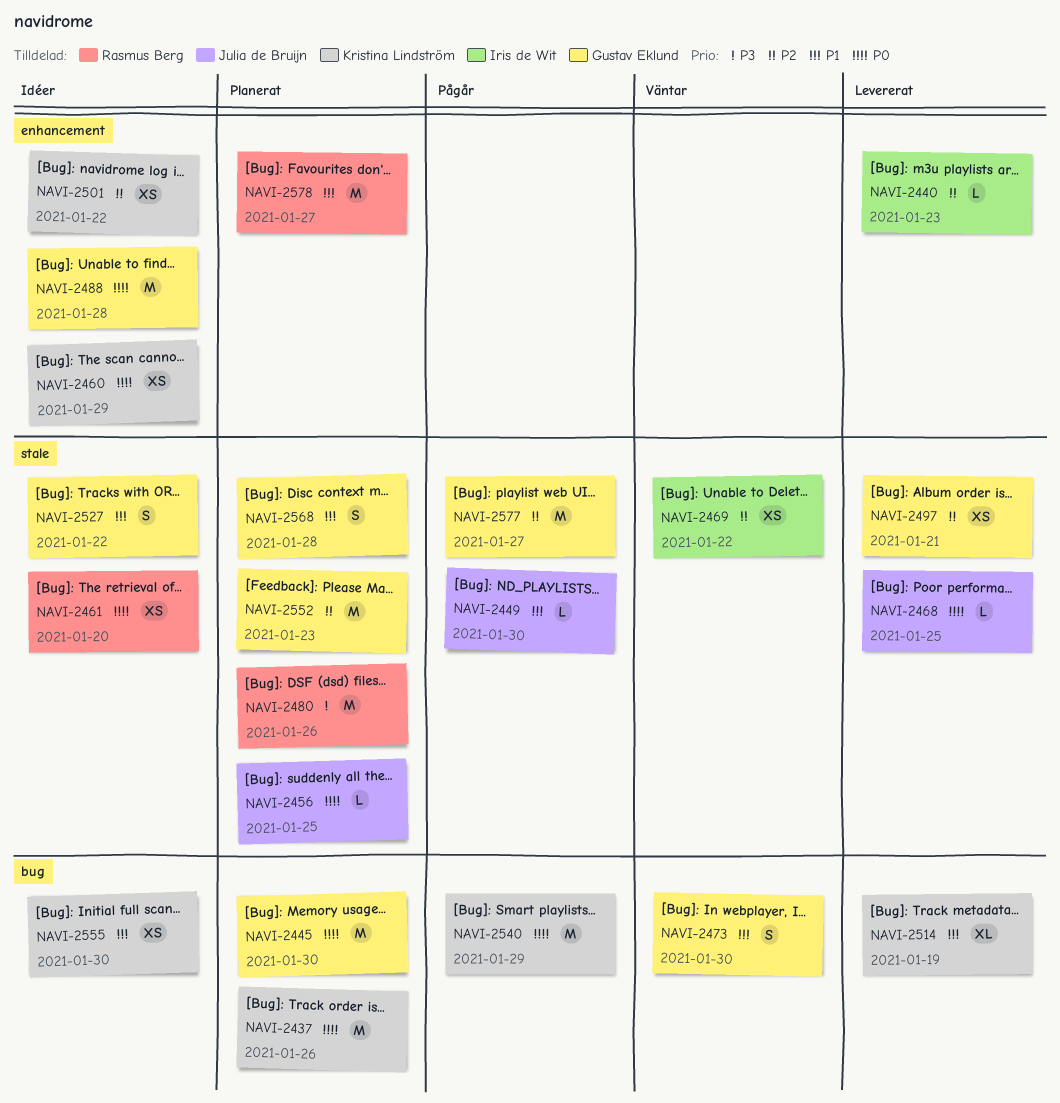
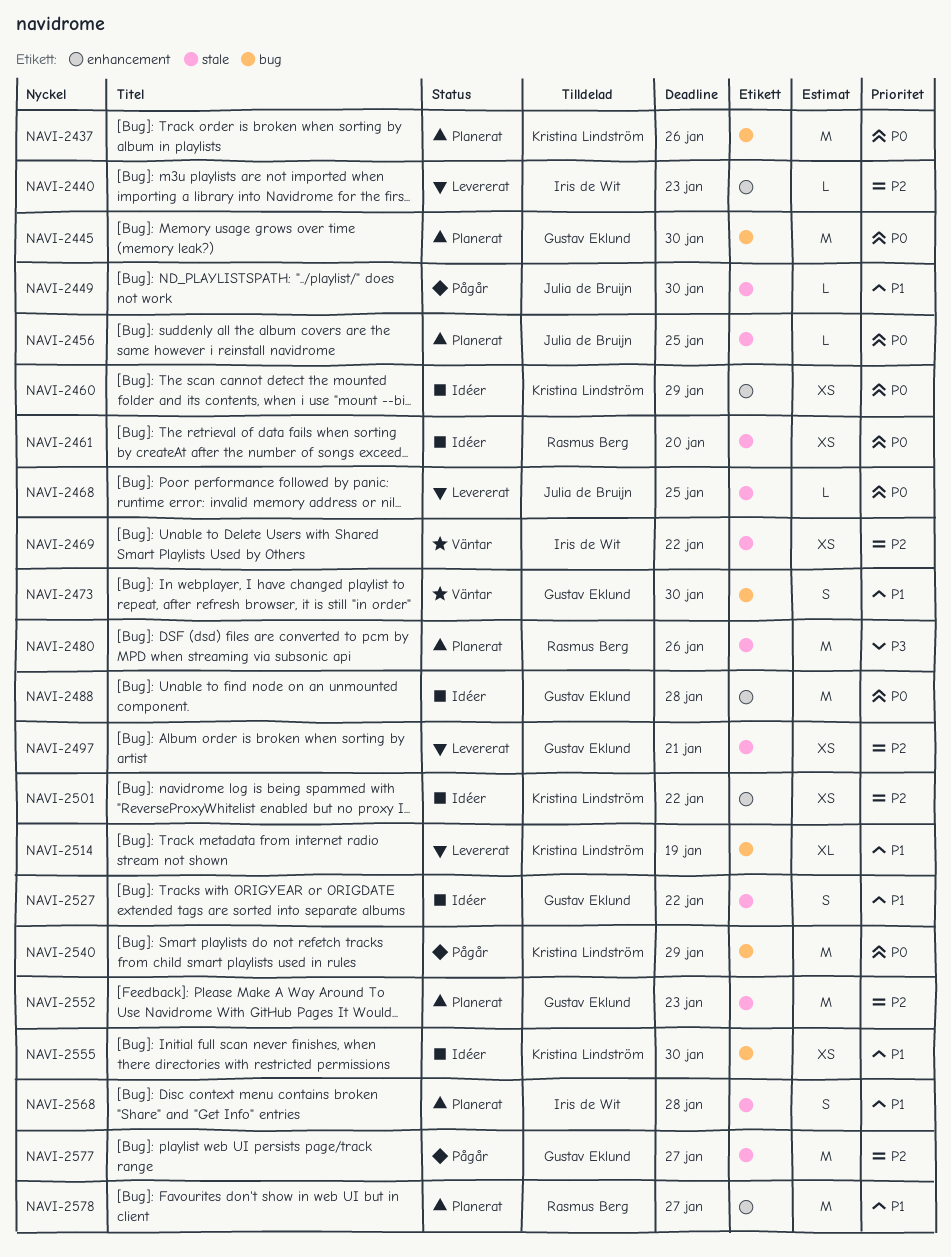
NAVI-2568, owner: Gustav Eklund -> Iris de Wit

